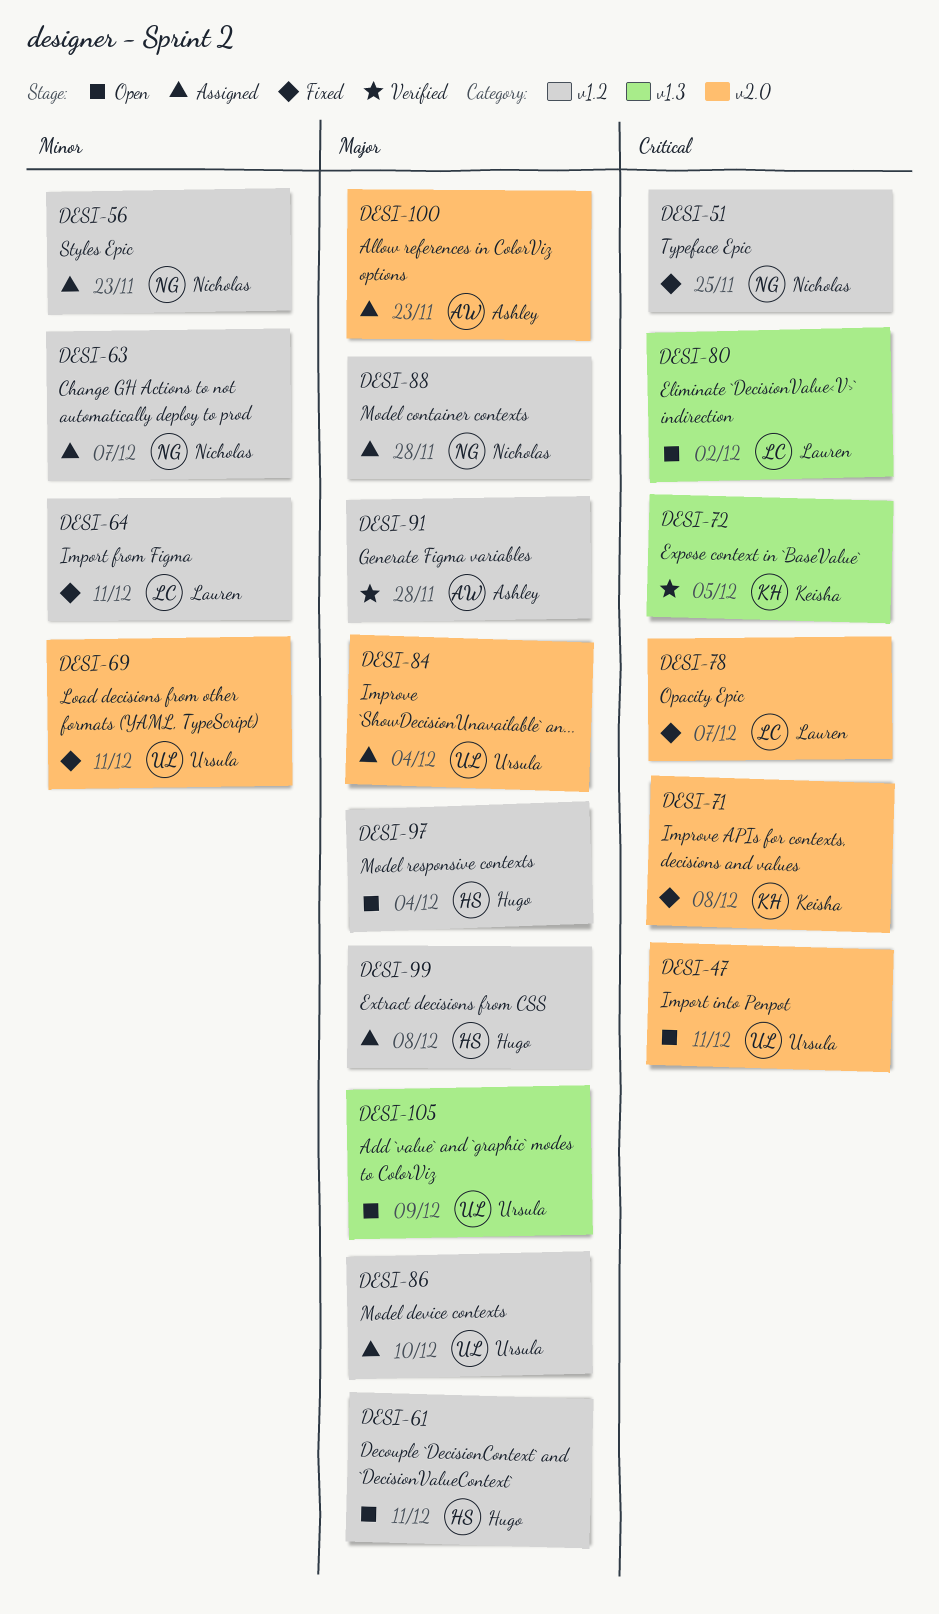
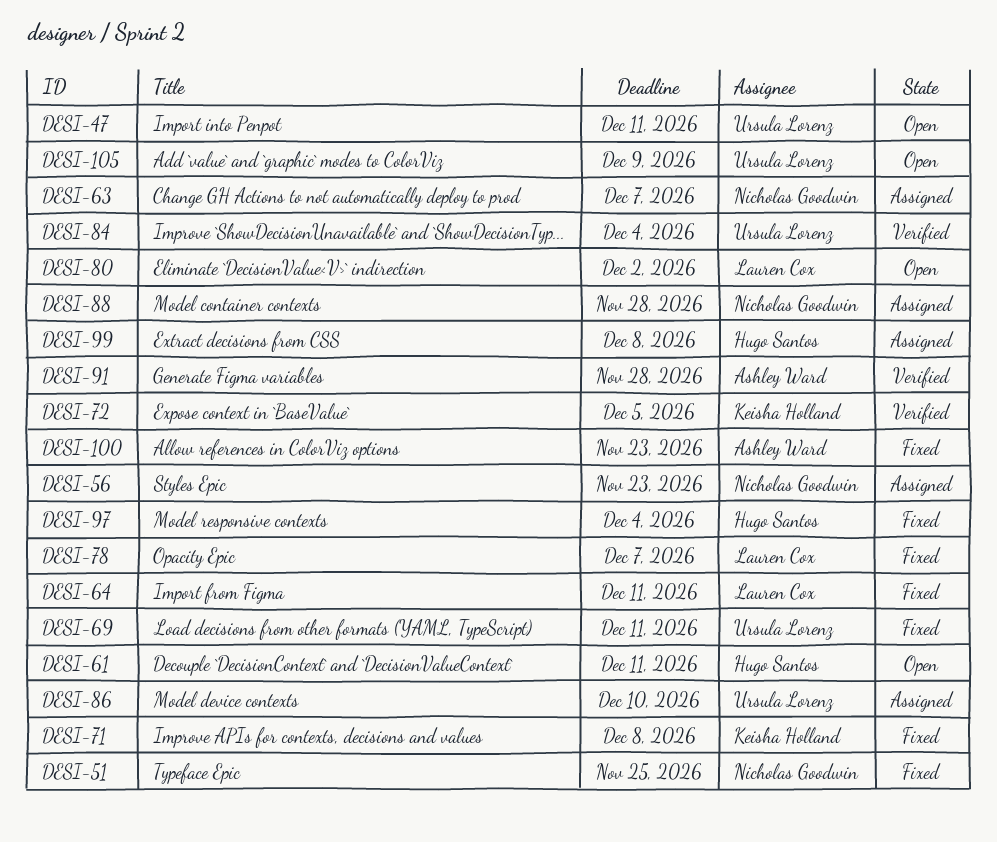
DESI-84, status: Assigned -> Verified
DESI-97, status: Open -> Fixed
DESI-100, status: Assigned -> Fixed

